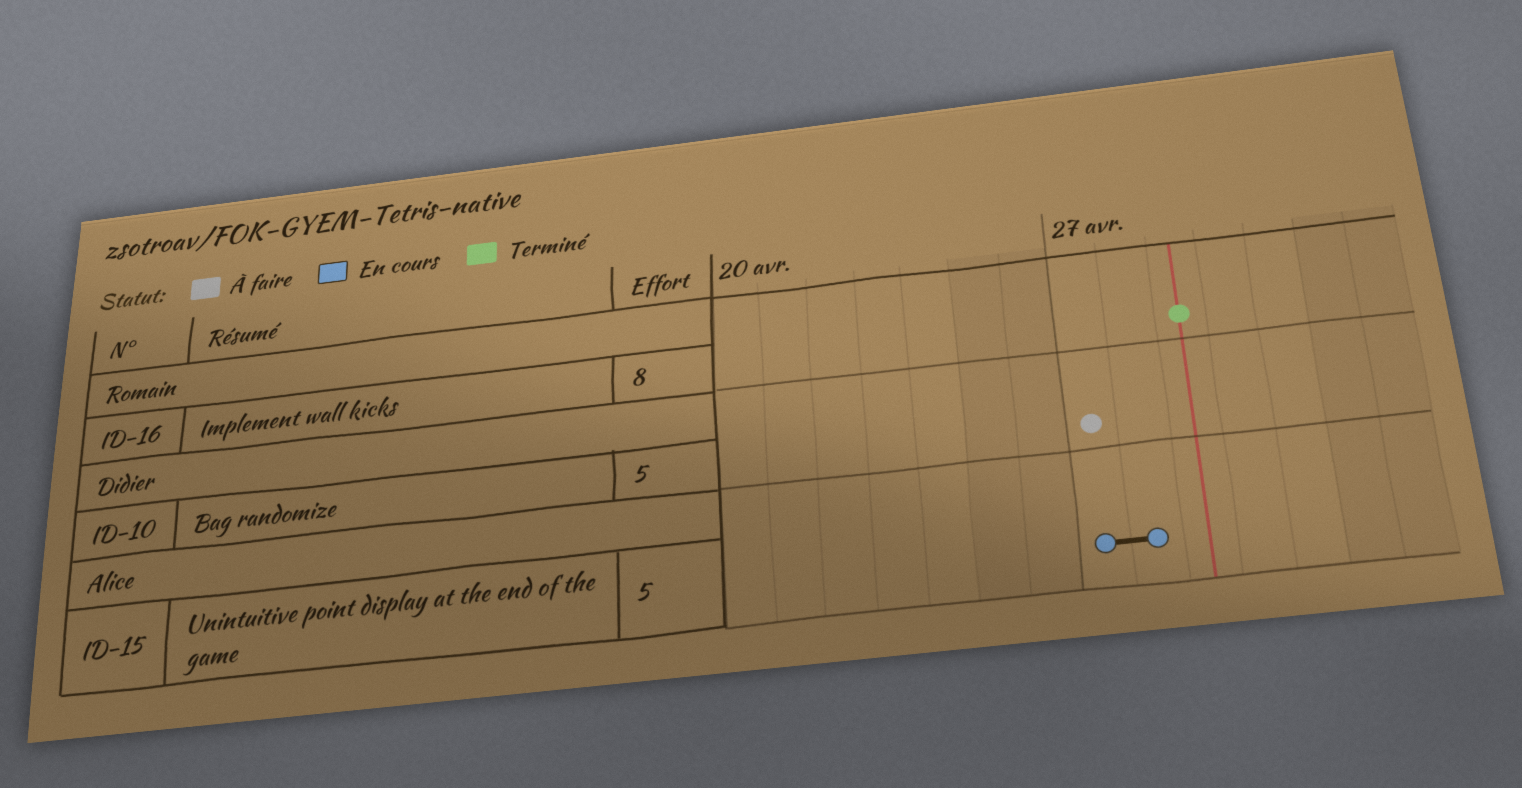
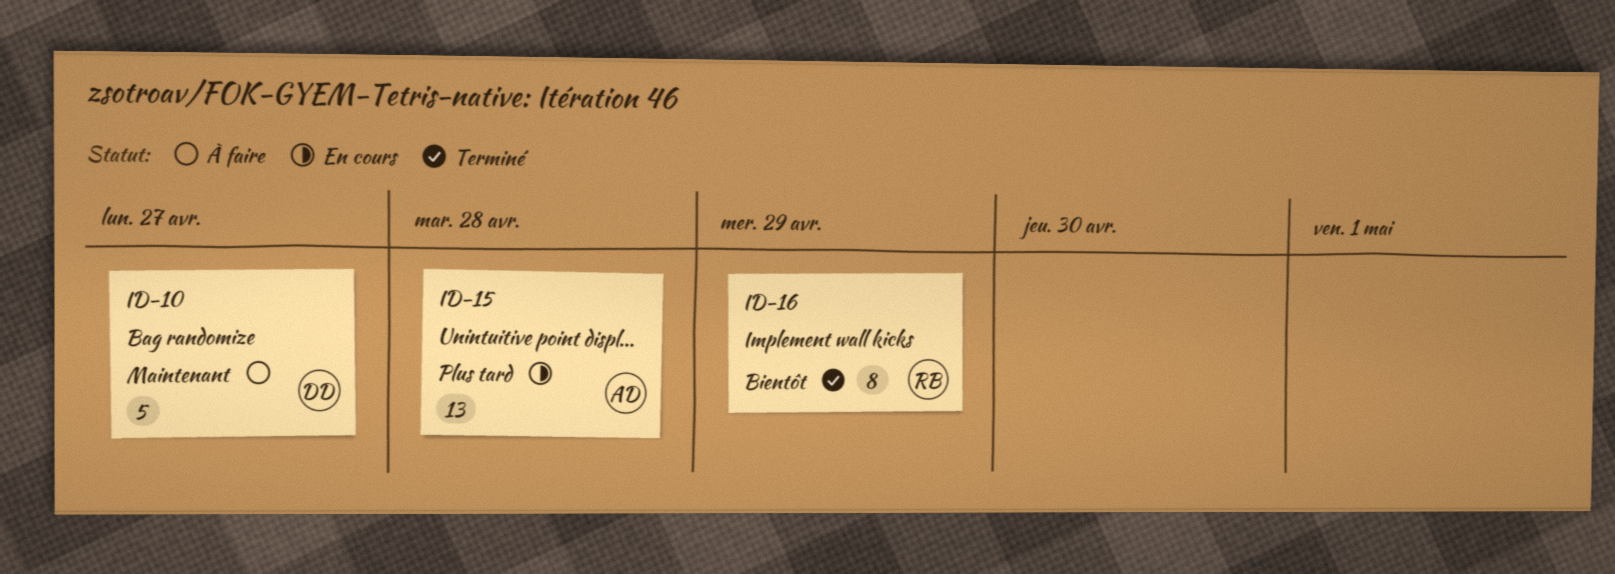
ID-15, estimate: 5 -> 13

